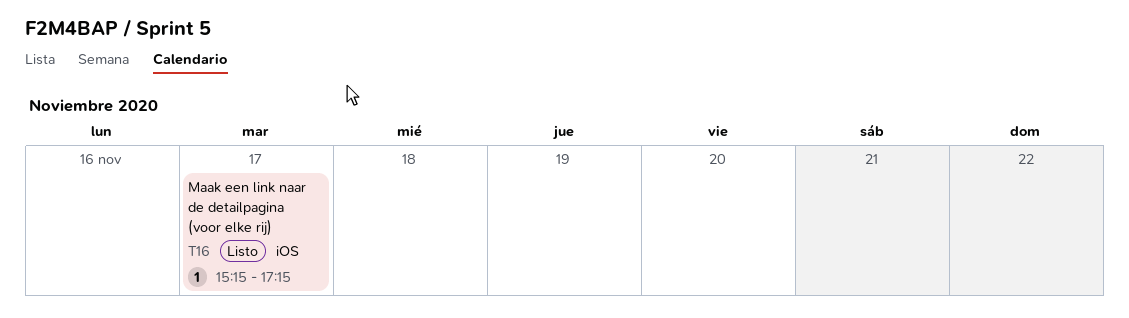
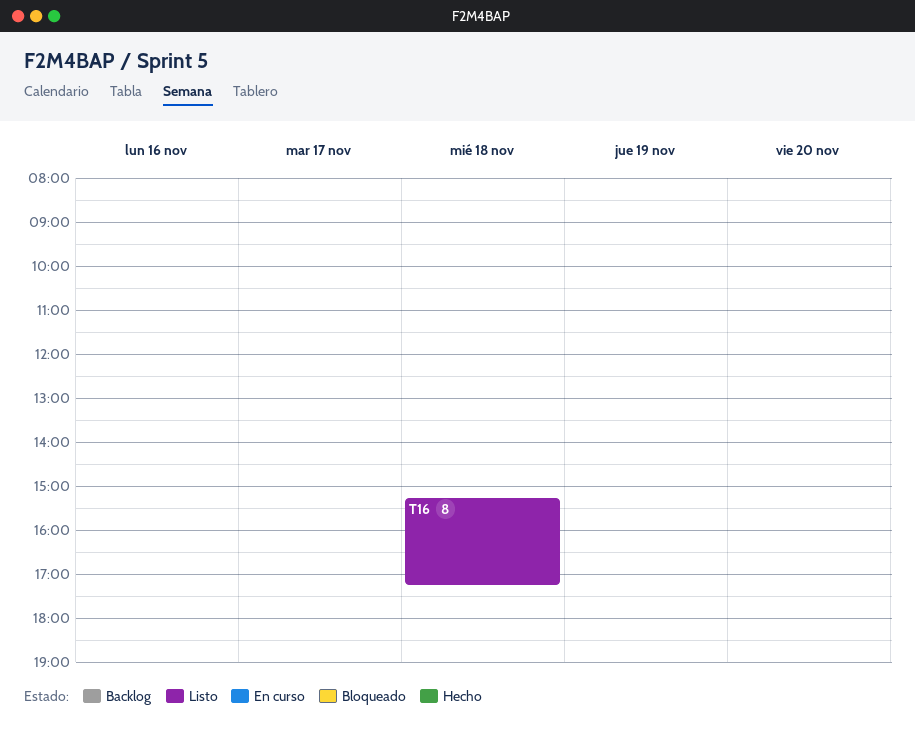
T16, estimate: 1 -> 8
T16, day: Nov 17 -> Nov 18

